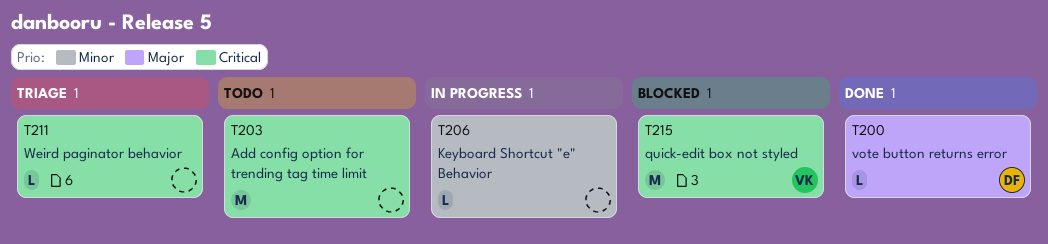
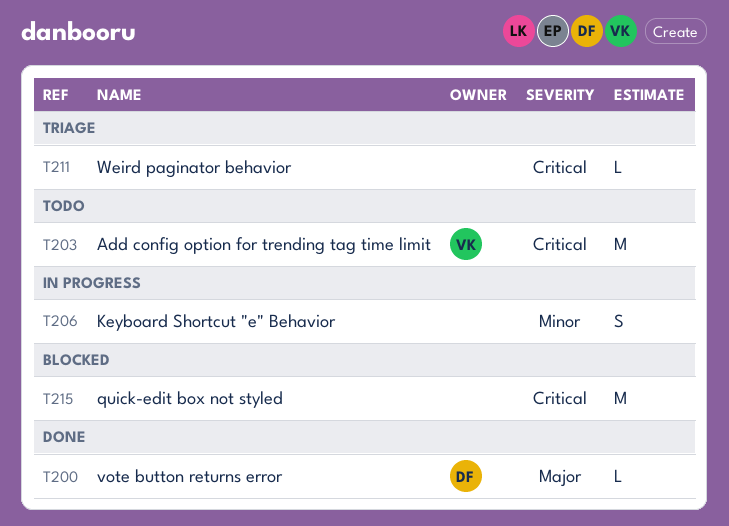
T203, owner: none -> VK
T206, estimate: L -> S
T215, owner: VK -> none

